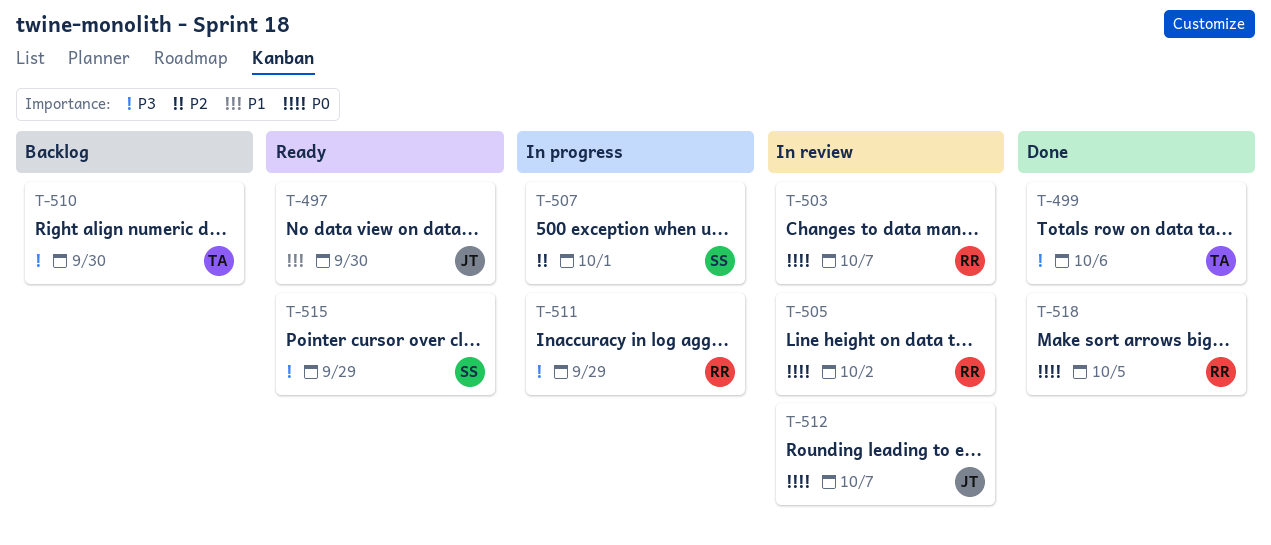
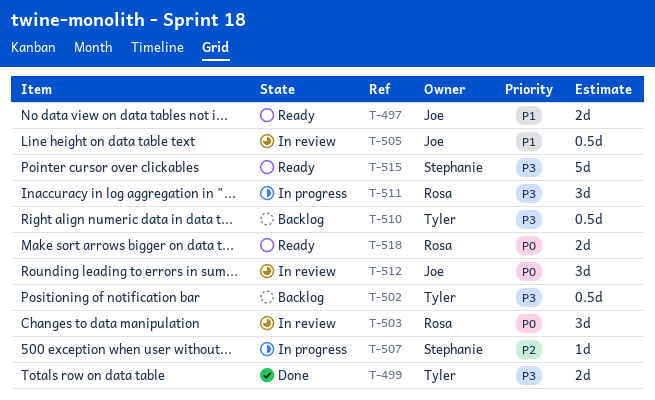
T-502: none -> present
T-505, owner: Rosa -> Joe
T-505, priority: P0 -> P1
T-518, status: Done -> Ready

